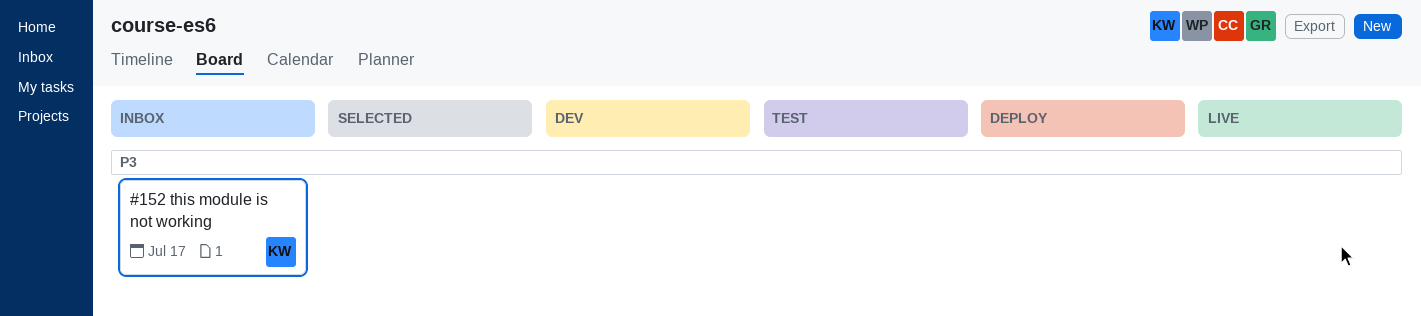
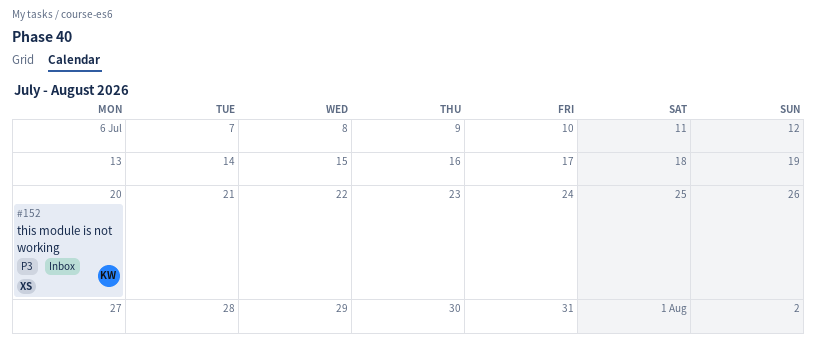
#152, due: Jul 17 -> Jul 20

